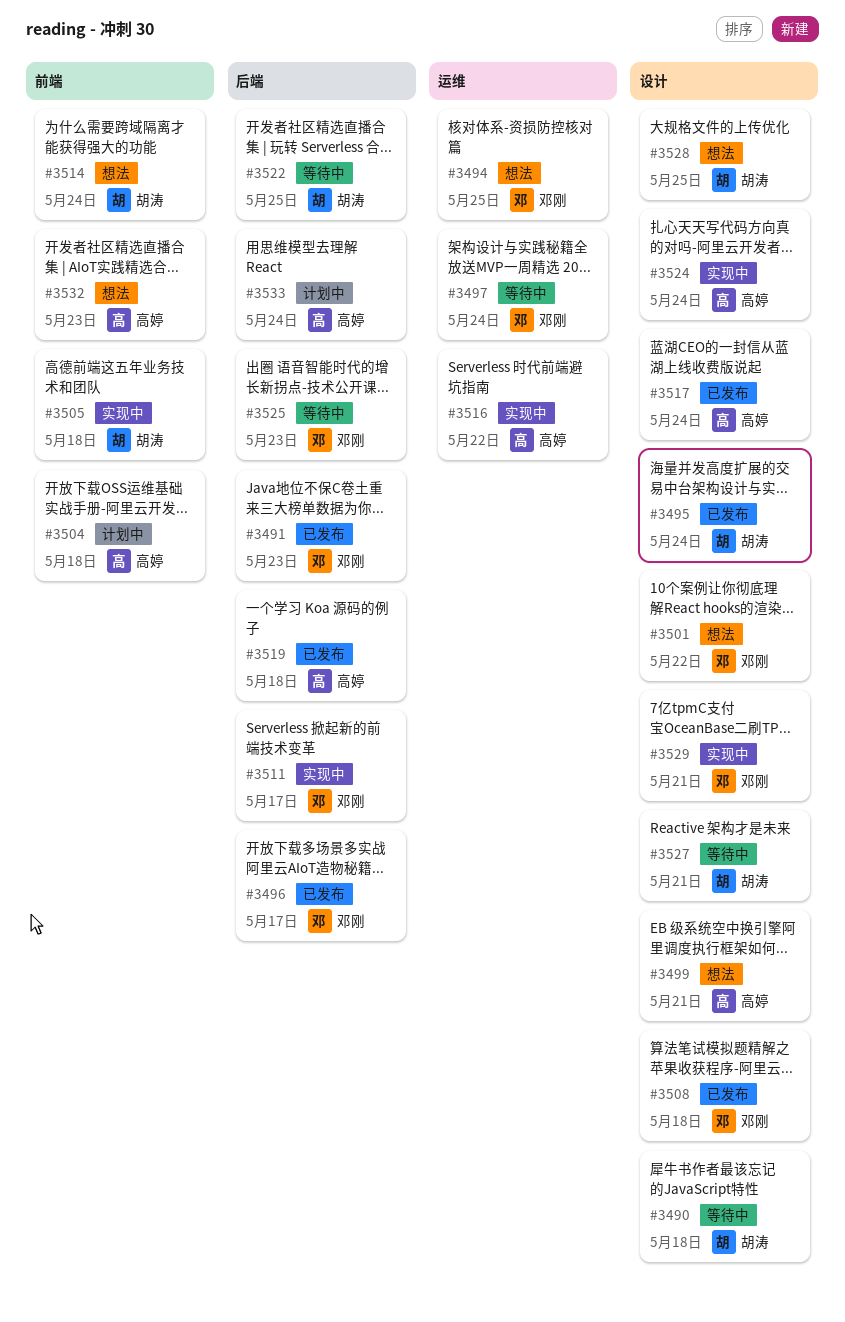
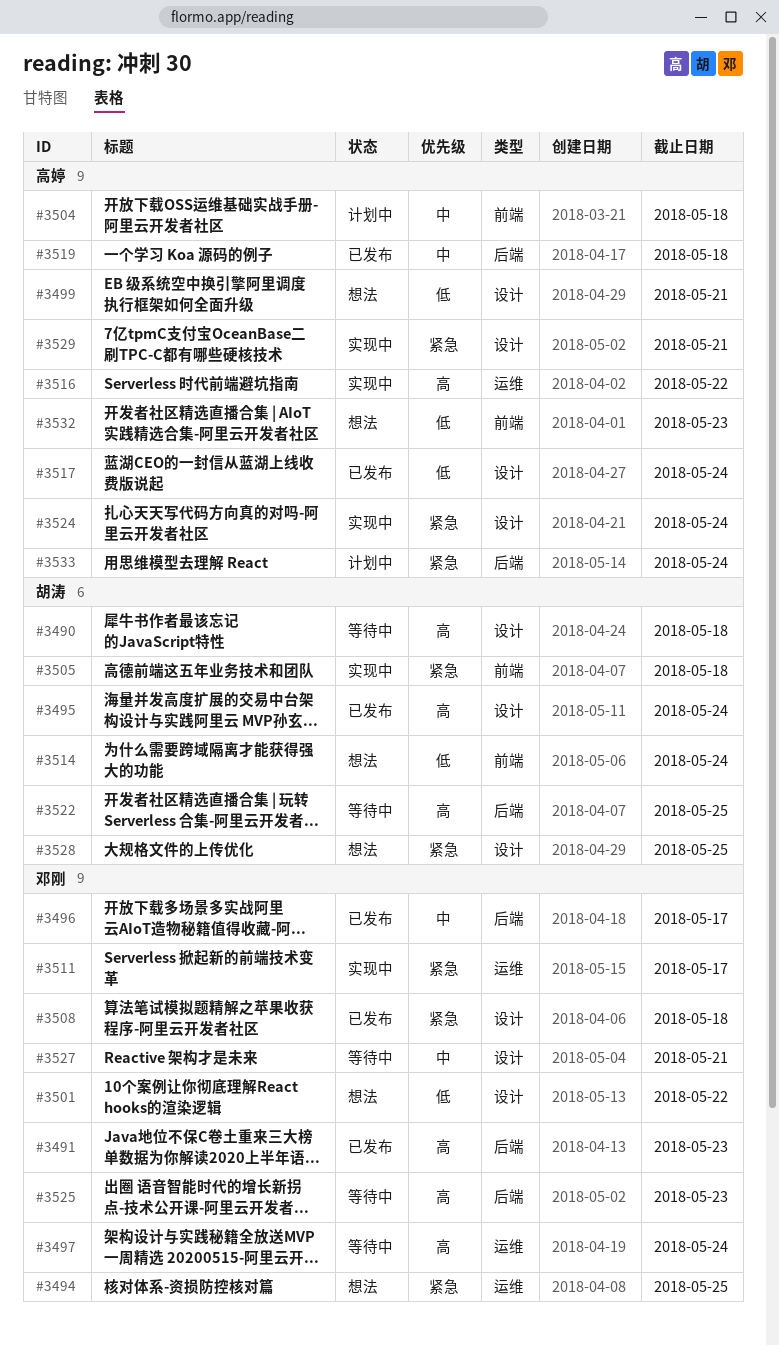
#3511, label: 后端 -> 运维
#3527, owner: 胡涛 -> 邓刚
#3529, owner: 邓刚 -> 高婷

